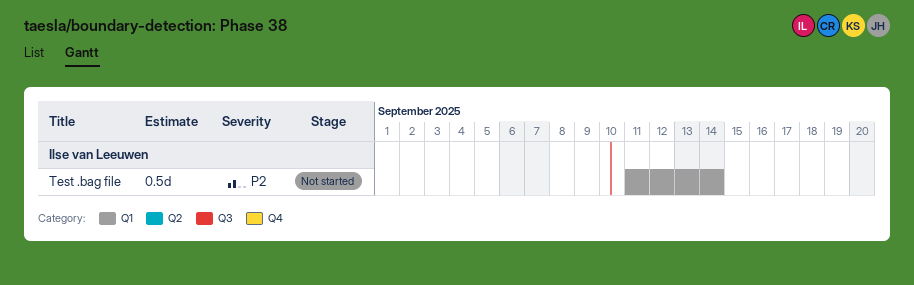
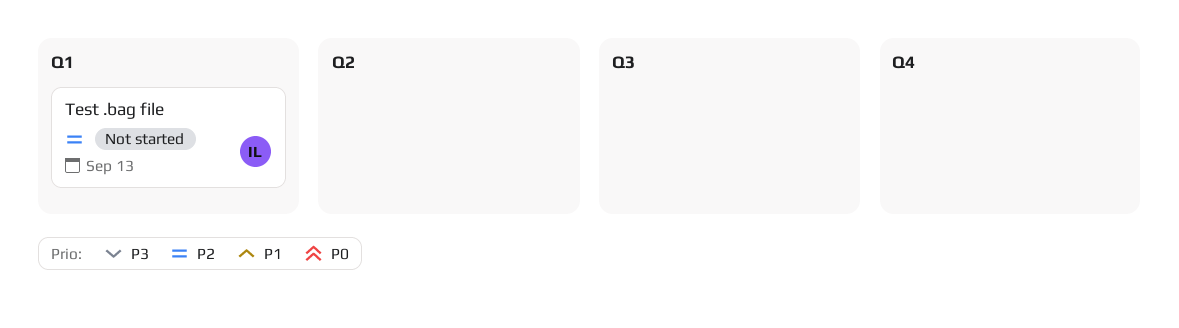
Test .bag file, due: Sep 14 -> Sep 13

